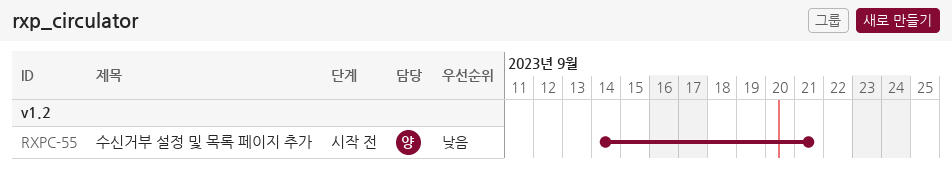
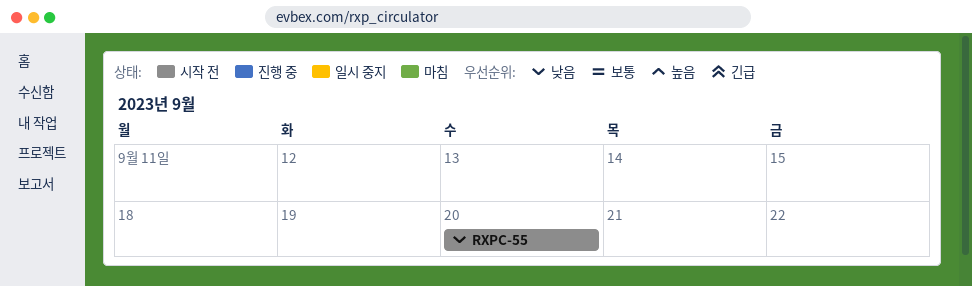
RXPC-55, start: Sep 14 -> Sep 20
RXPC-55, due: Sep 21 -> Sep 20

